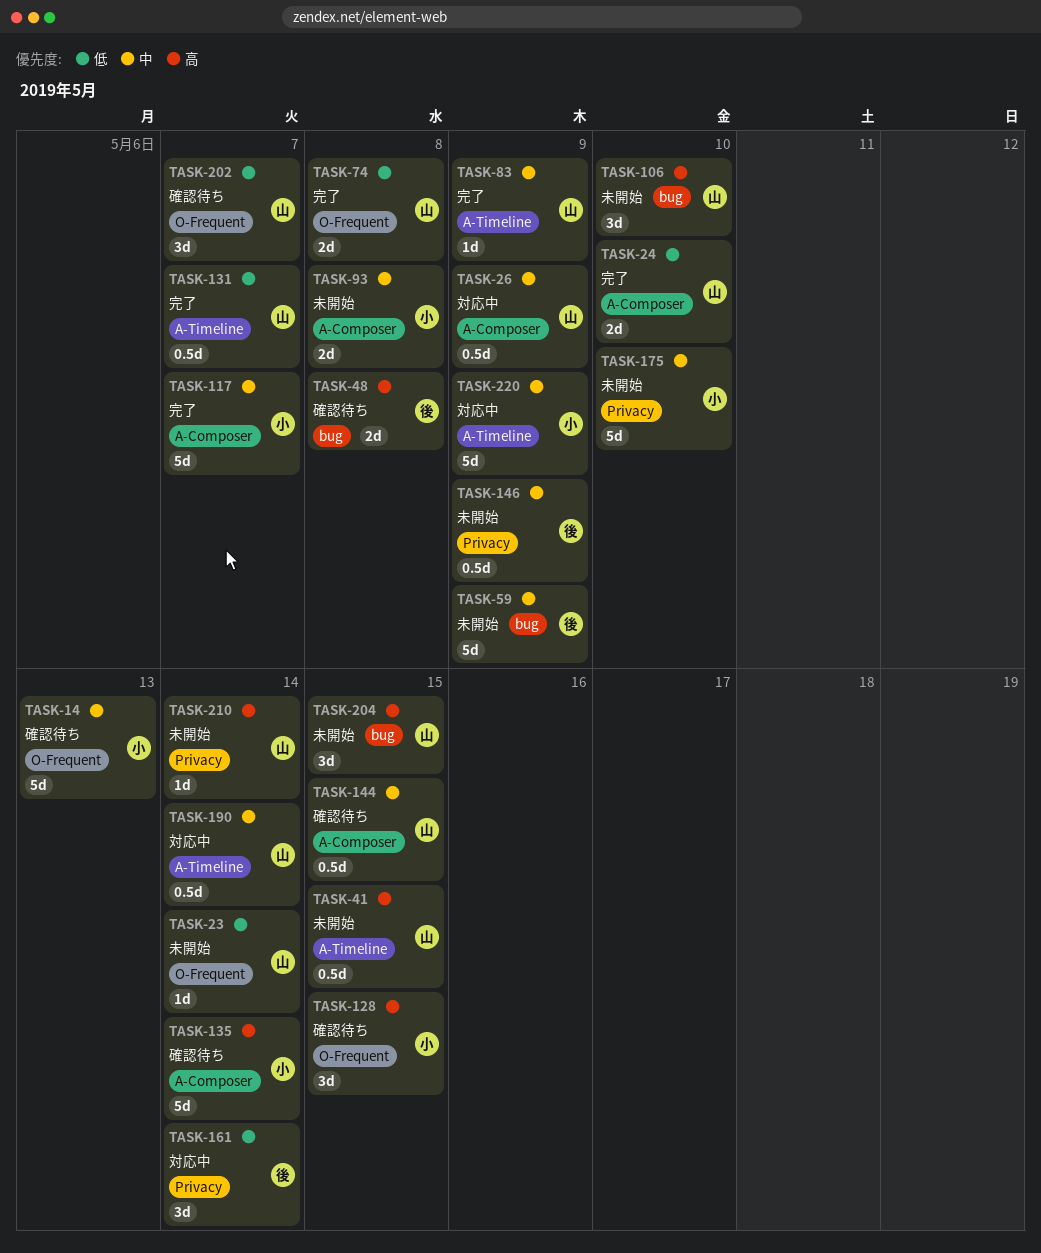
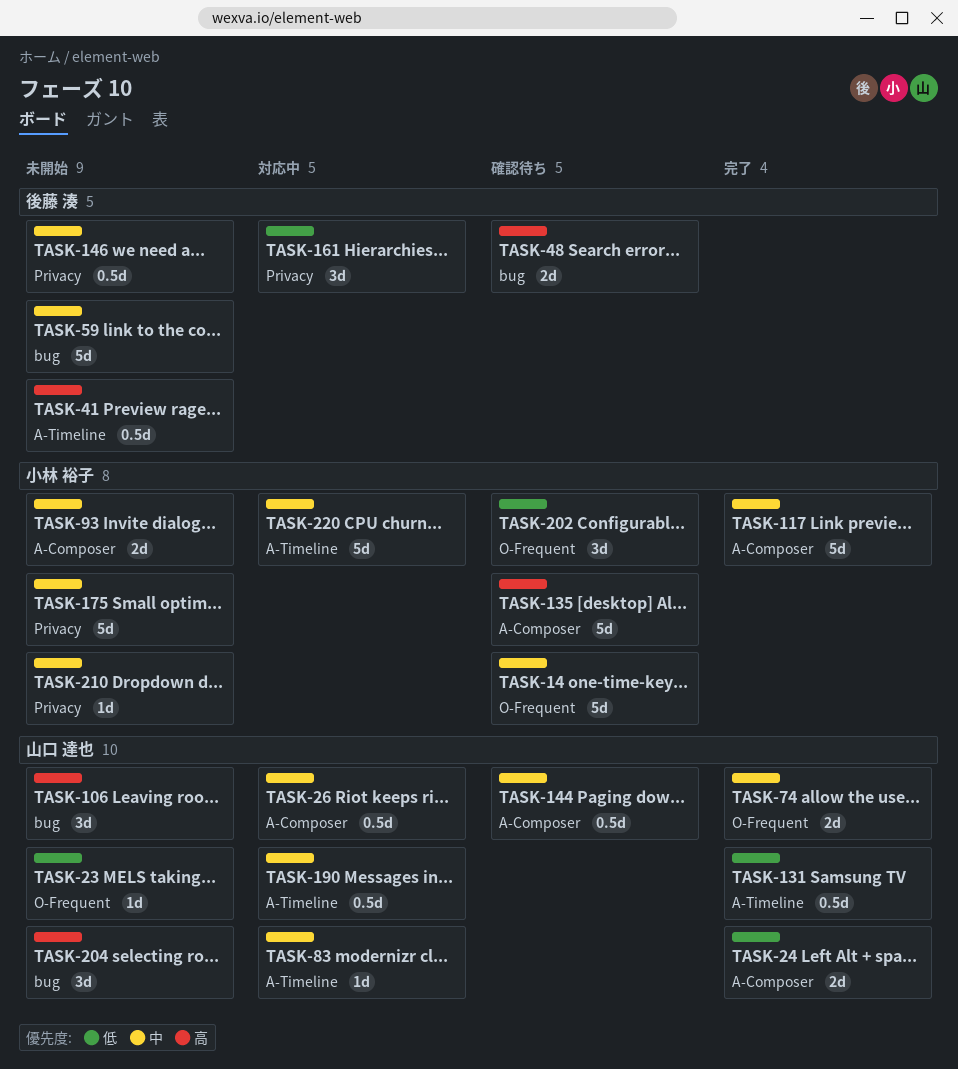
TASK-41, owner: 山口 達也 -> 後藤 湊
TASK-74, priority: 低 -> 中
TASK-83, status: 完了 -> 対応中
TASK-128: present -> none
TASK-202, owner: 山口 達也 -> 小林 裕子
TASK-210, owner: 山口 達也 -> 小林 裕子
TASK-210, priority: 高 -> 中

